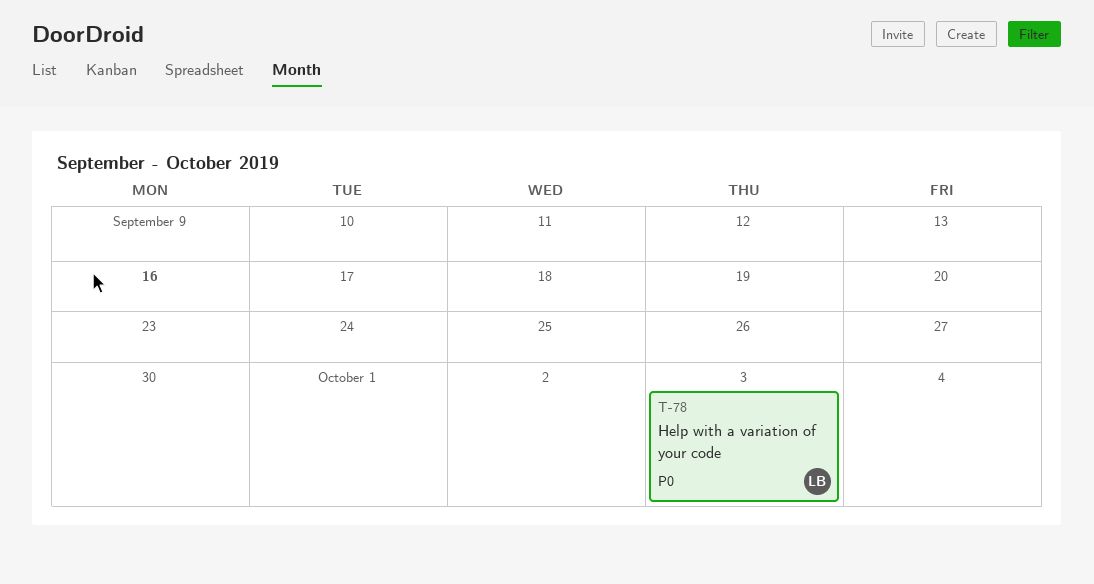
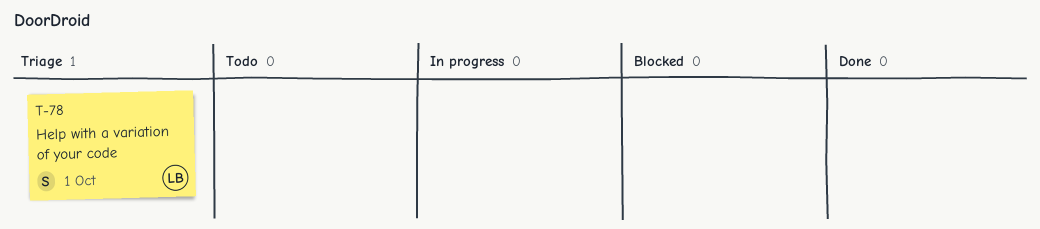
T-78, due: Oct 3 -> Oct 1

